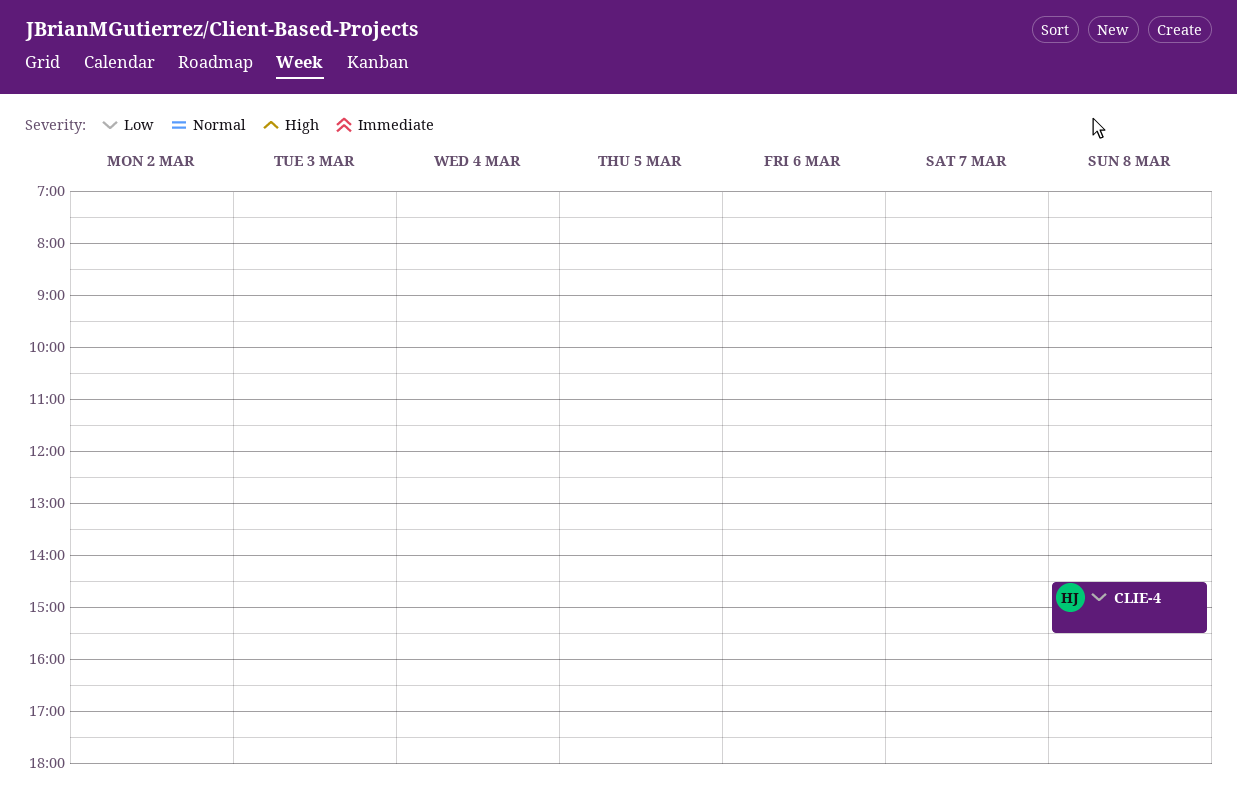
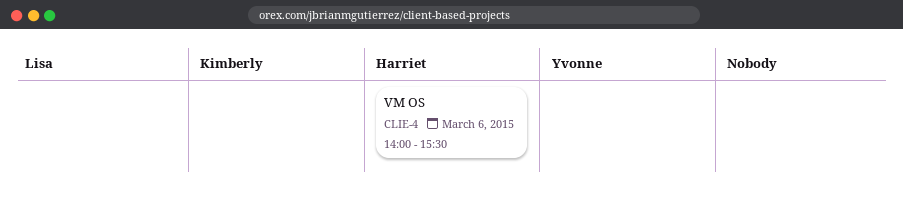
CLIE-4, day: Mar 8 -> Mar 6
CLIE-4, begins: 14:30 -> 14:00

